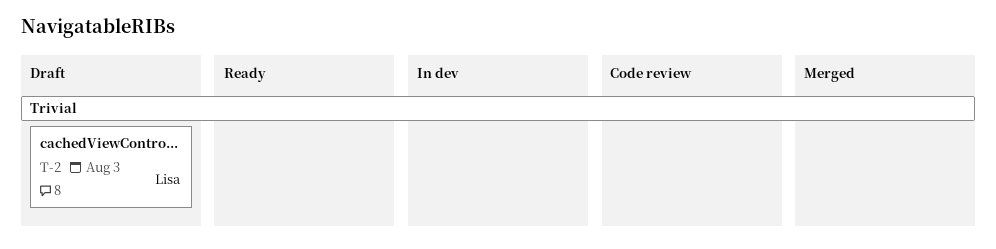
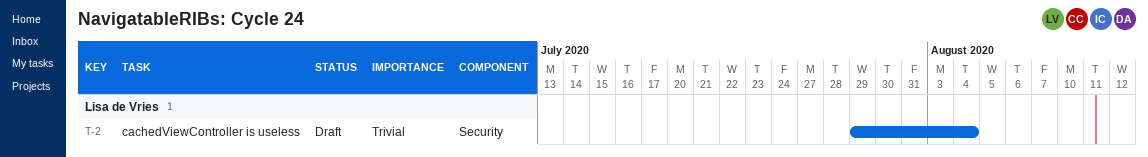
T-2, due: Aug 3 -> Aug 4

